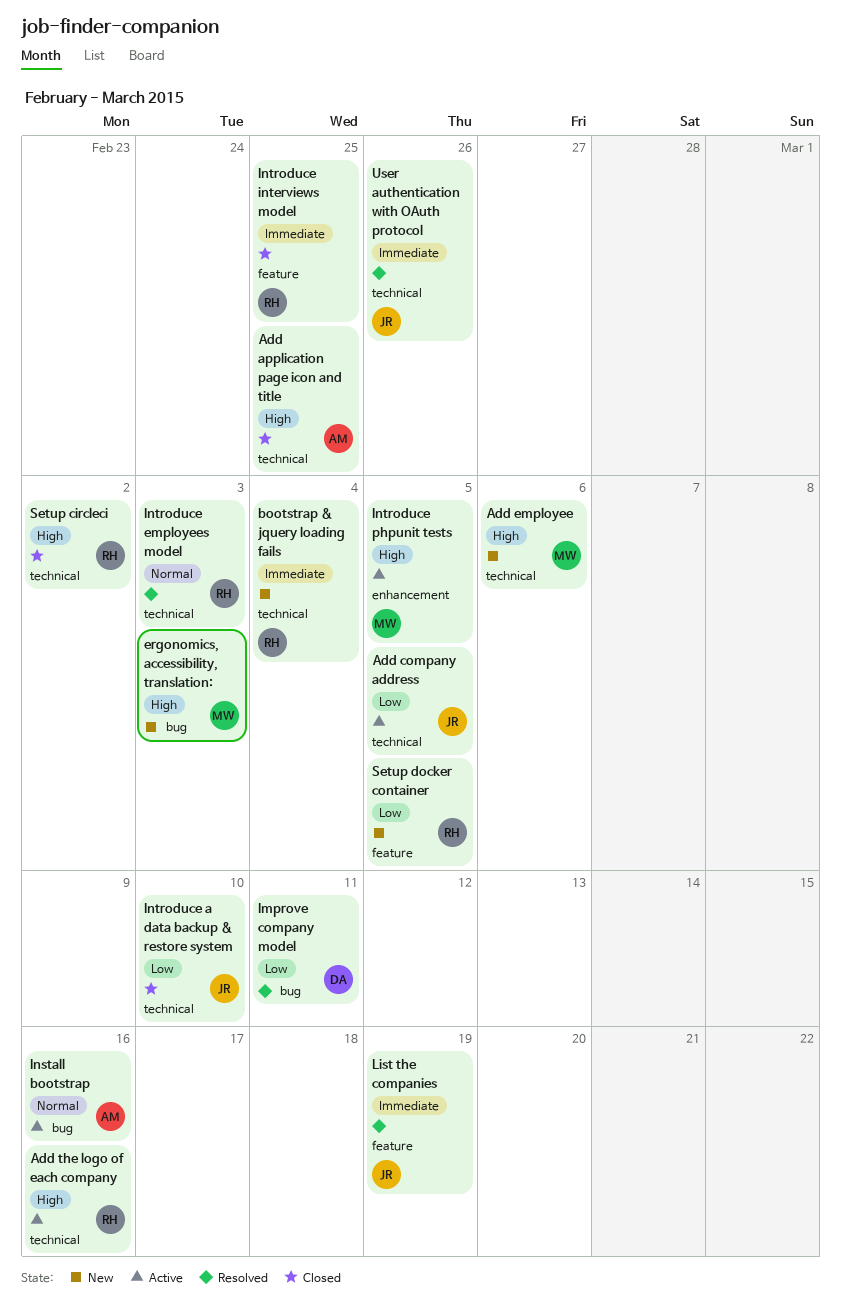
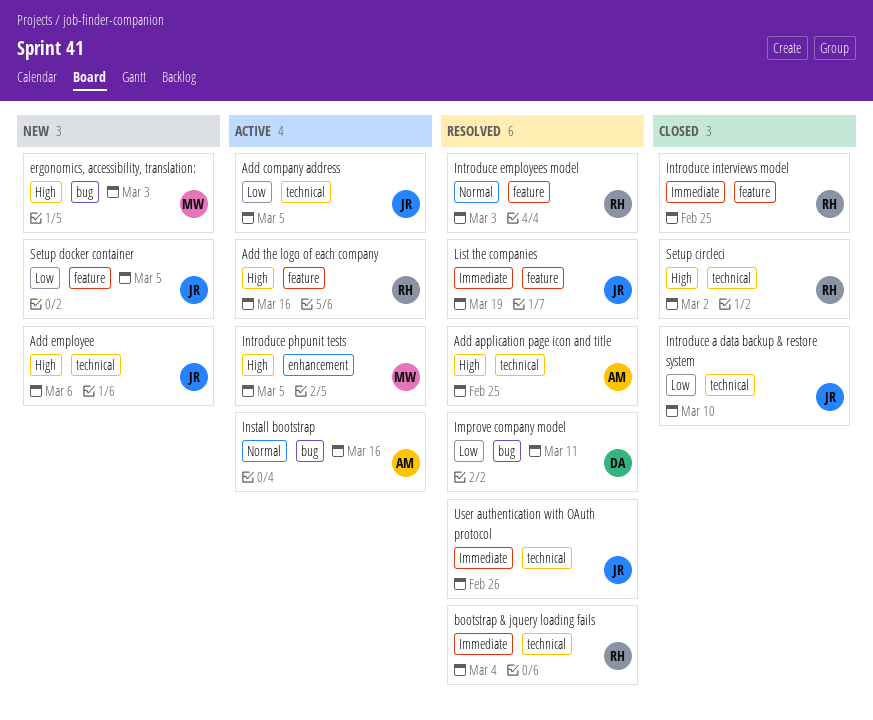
Add application page icon and title, status: Closed -> Resolved
Add employee, owner: MW -> JR
Add the logo of each company, label: technical -> feature
bootstrap & jquery loading fails, status: New -> Resolved
Introduce employees model, label: technical -> feature
Setup docker container, owner: RH -> JR

